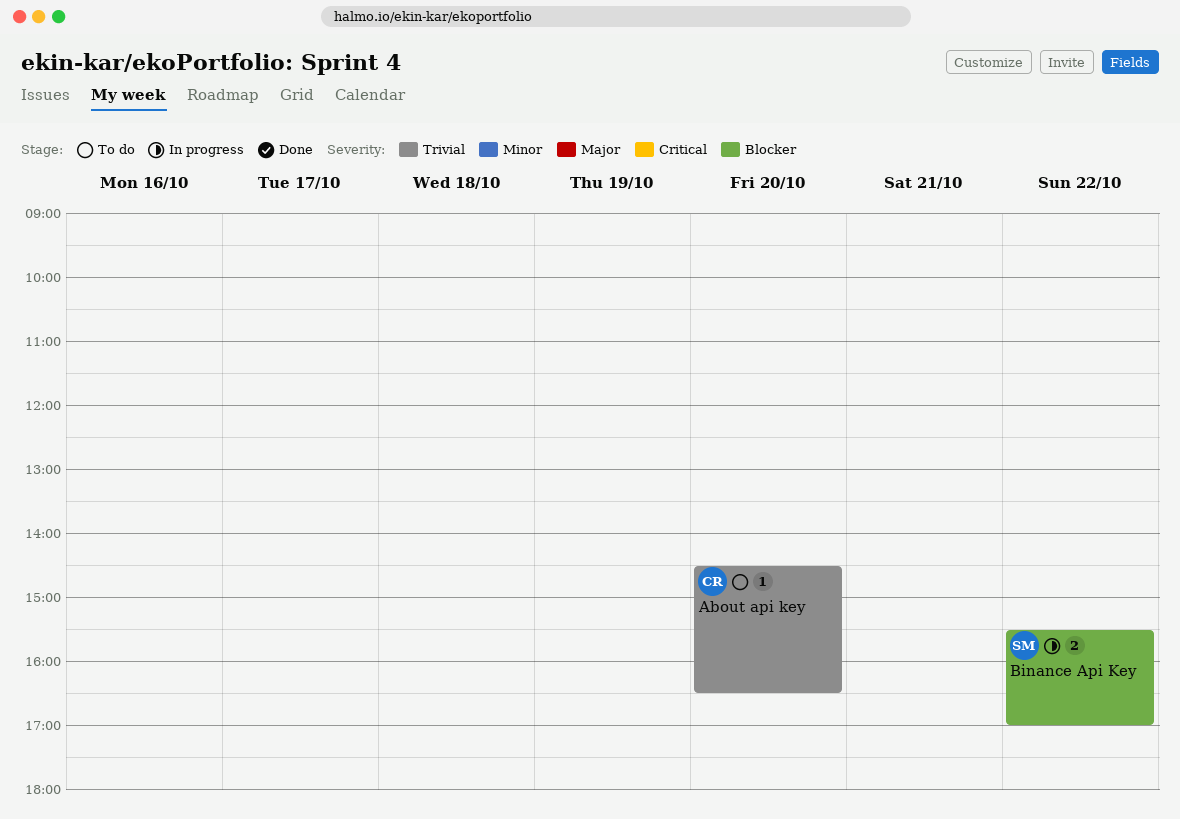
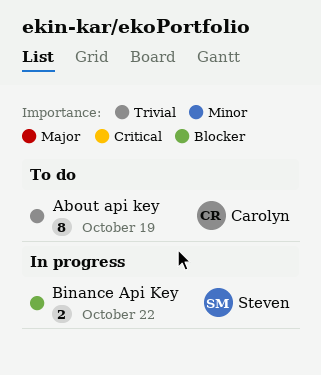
About api key, estimate: 1 -> 8
About api key, day: Oct 20 -> Oct 19

